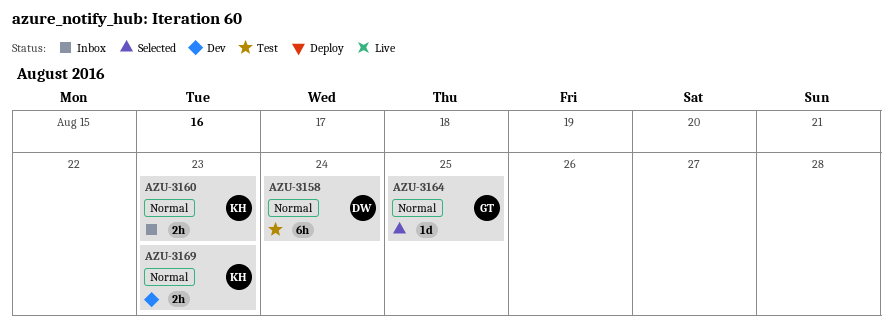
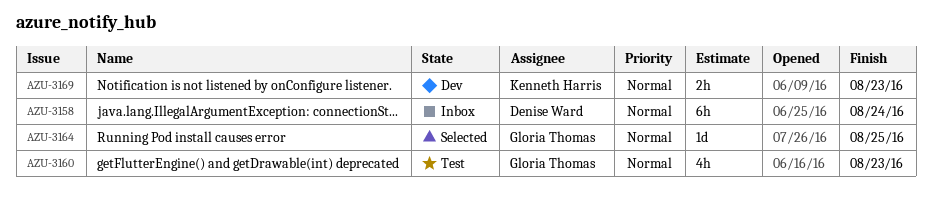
AZU-3158, status: Test -> Inbox
AZU-3160, status: Inbox -> Test
AZU-3160, owner: Kenneth Harris -> Gloria Thomas
AZU-3160, estimate: 2h -> 4h

